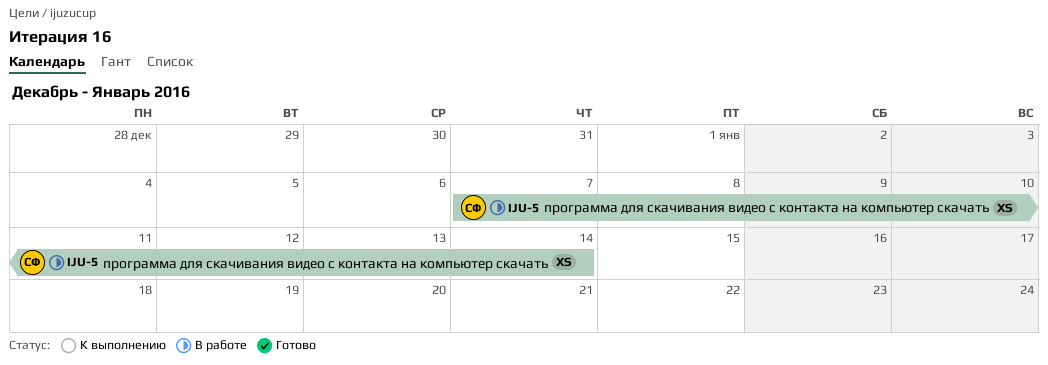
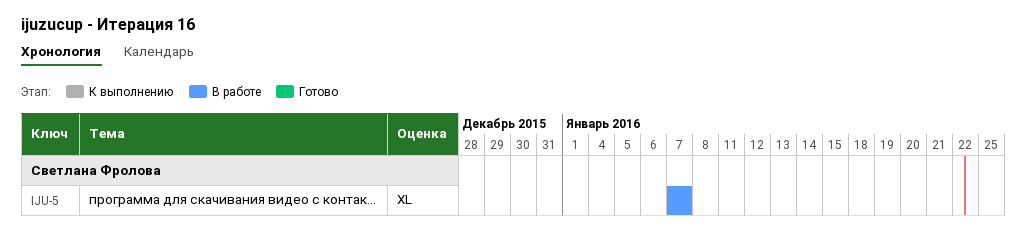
IJU-5, estimate: XS -> XL
IJU-5, due: Jan 14 -> Jan 7

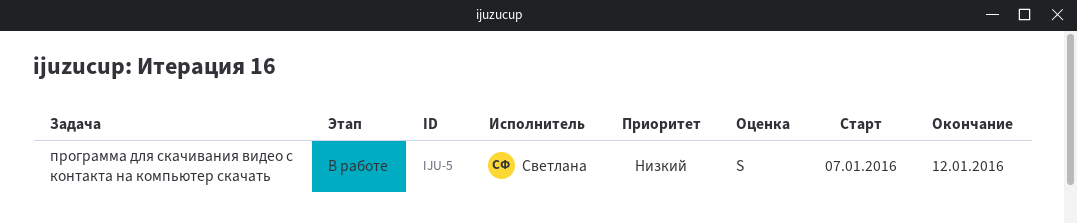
IJU-5, estimate: XL -> S
IJU-5, due: Jan 7 -> Jan 12

